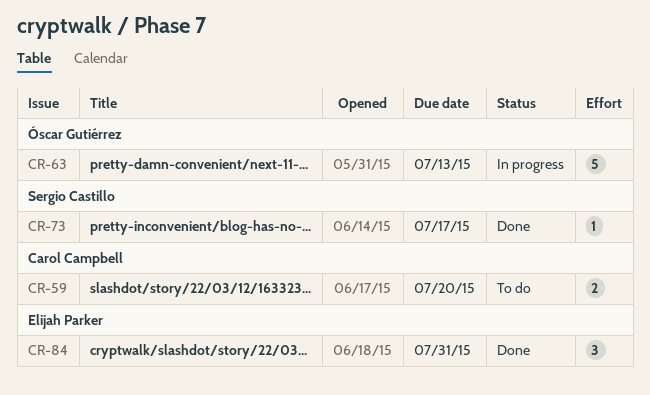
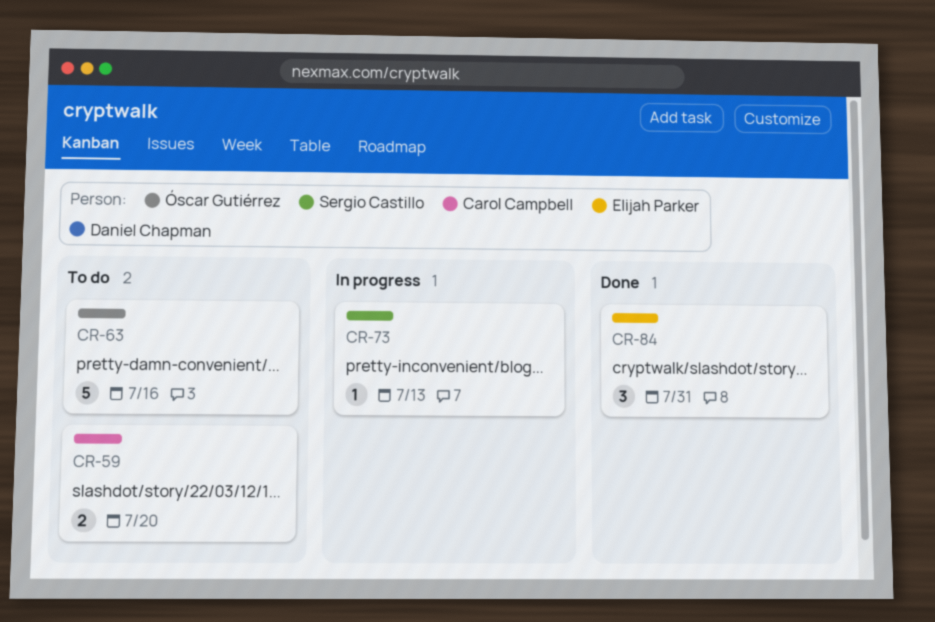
CR-63, status: In progress -> To do
CR-63, due: Jul 13 -> Jul 16
CR-73, status: Done -> In progress
CR-73, due: Jul 17 -> Jul 13

